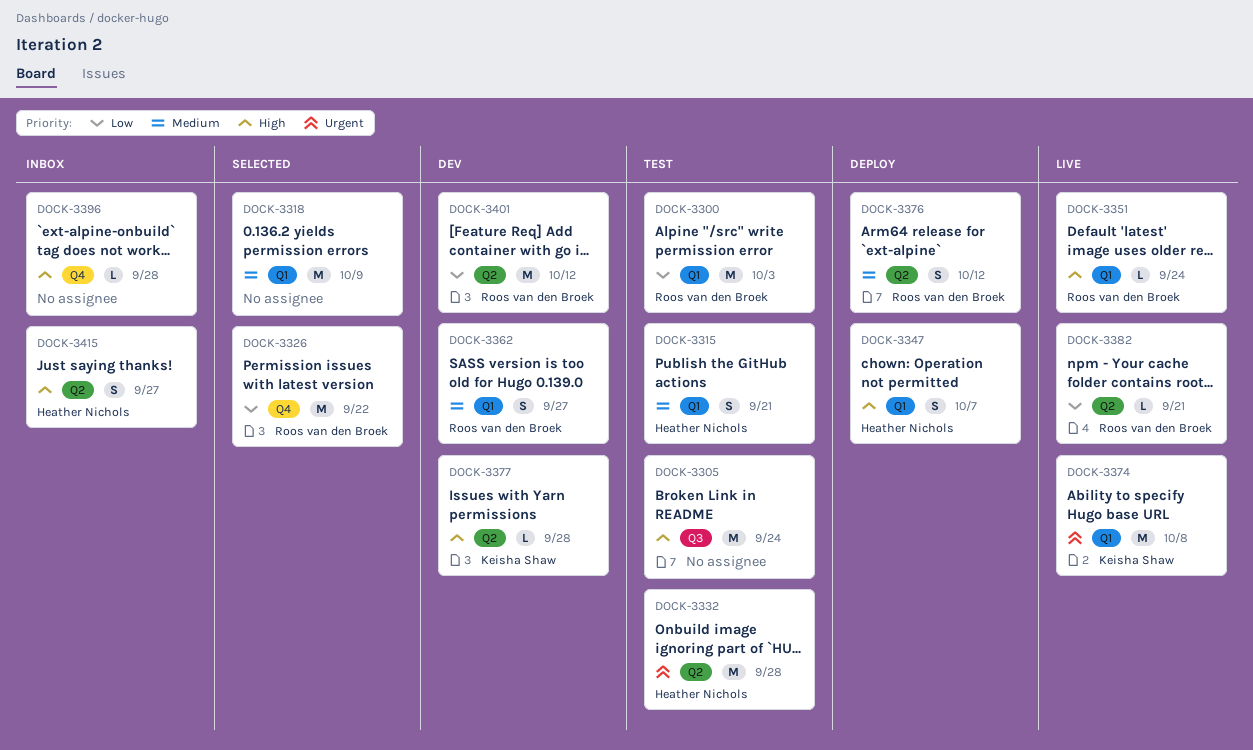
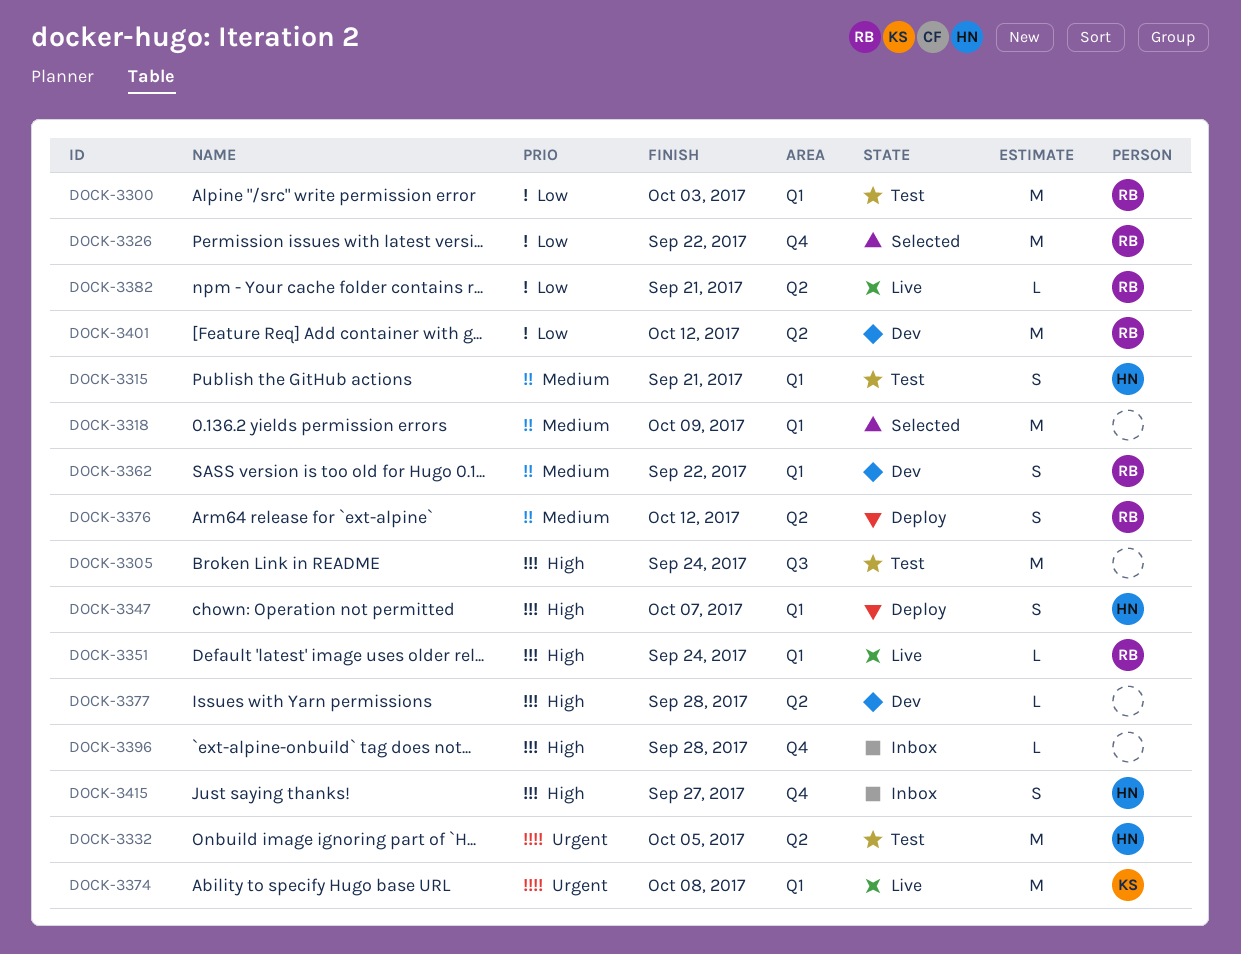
DOCK-3332, due: Sep 28 -> Oct 5
DOCK-3362, due: Sep 27 -> Sep 22
DOCK-3377, owner: Keisha Shaw -> none
DOCK-3415, label: Q2 -> Q4

